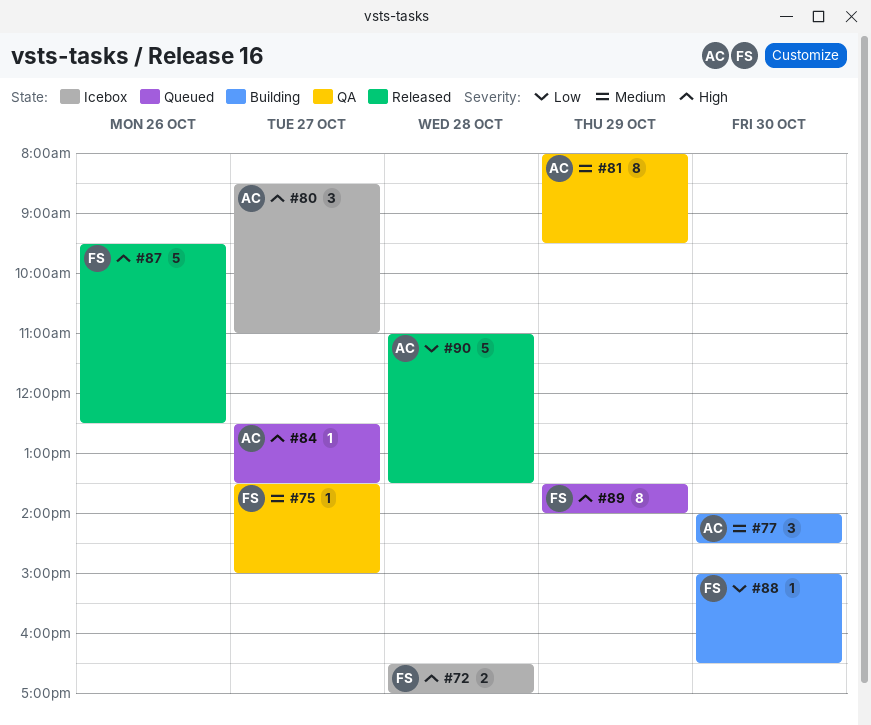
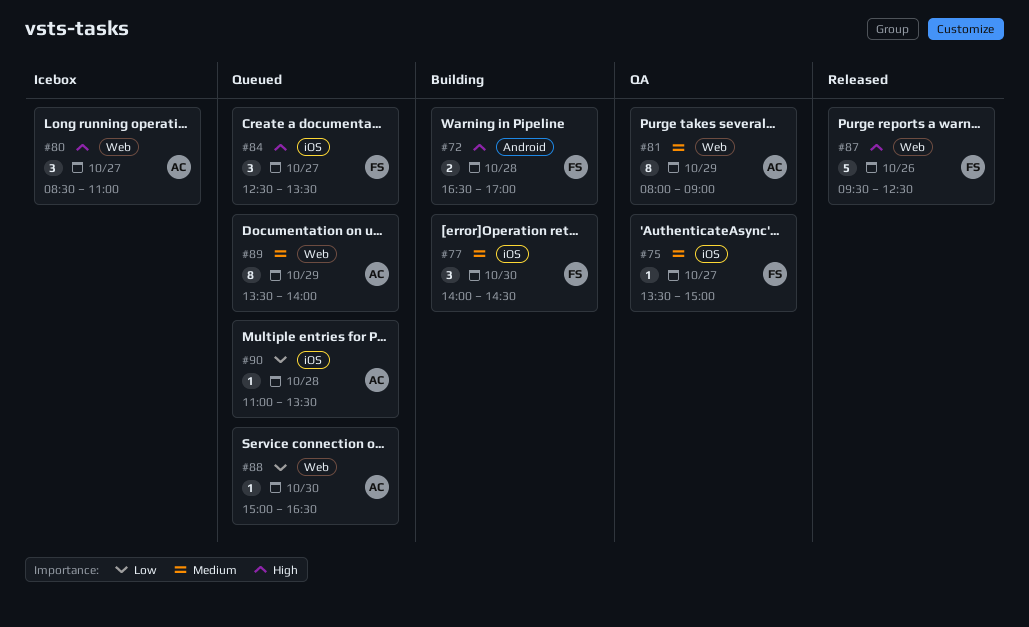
#72, status: Icebox -> Building
#77, owner: AC -> FS
#81, ends: 09:30 -> 09:00
#84, owner: AC -> FS
#84, estimate: 1 -> 3
#88, status: Building -> Queued
#88, owner: FS -> AC
#89, owner: FS -> AC
#89, priority: High -> Medium
#90, status: Released -> Queued
#90, estimate: 5 -> 1

